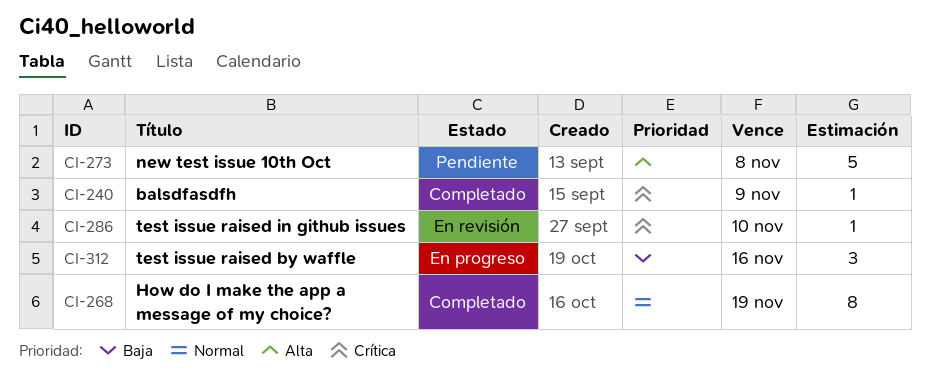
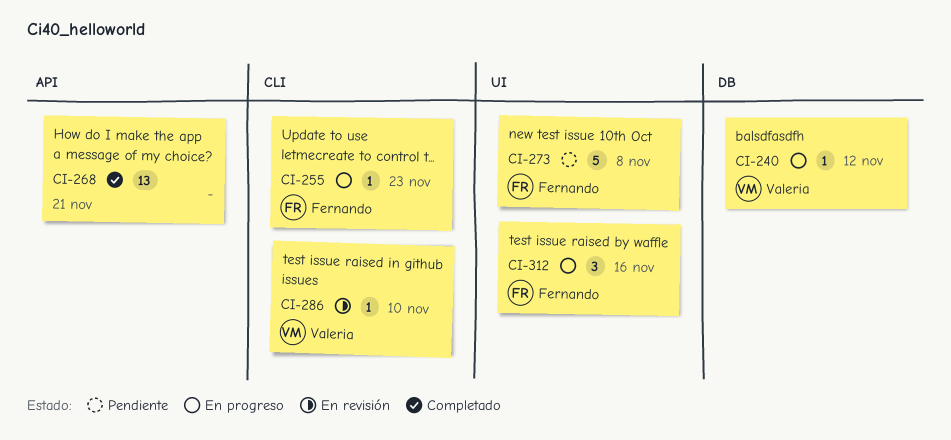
CI-240, status: Completado -> En progreso
CI-240, due: Nov 9 -> Nov 12
CI-255: none -> present
CI-268, estimate: 8 -> 13
CI-268, due: Nov 19 -> Nov 21

